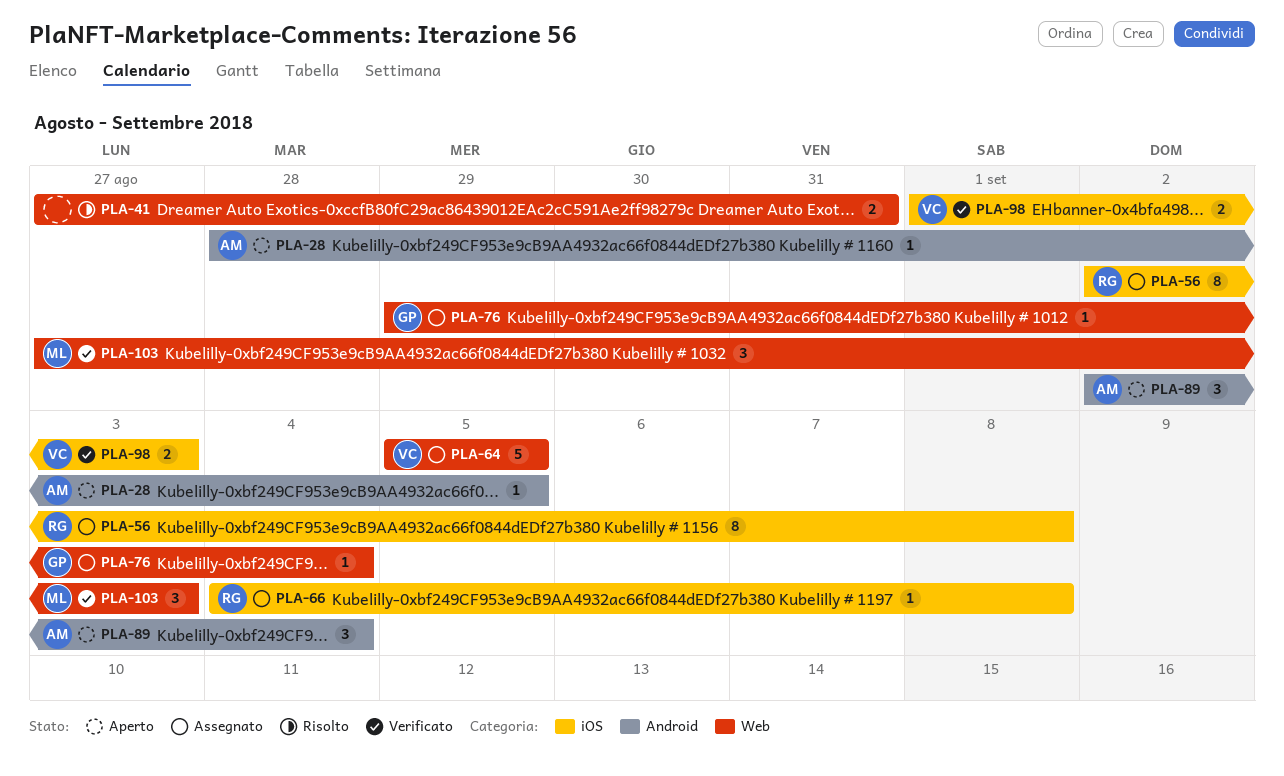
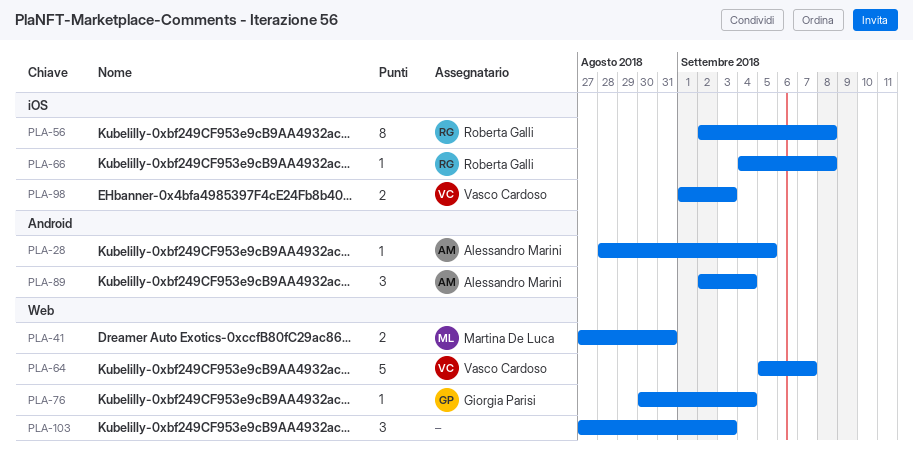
PLA-41, owner: none -> Martina De Luca
PLA-64, due: Sep 5 -> Sep 7
PLA-76, start: Aug 29 -> Aug 30
PLA-103, owner: Martina De Luca -> none

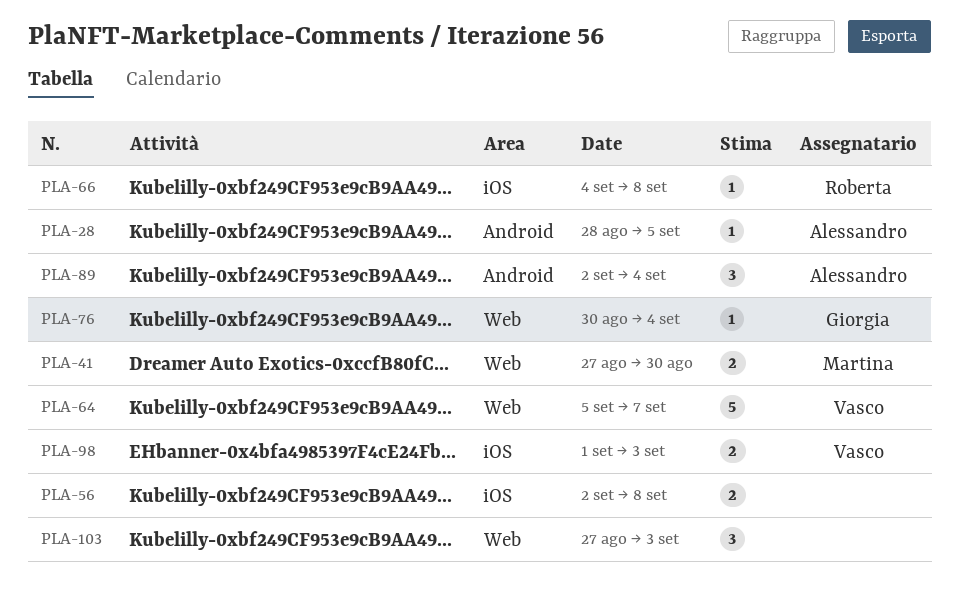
PLA-41, due: Aug 31 -> Aug 30
PLA-56, owner: Roberta Galli -> none
PLA-56, estimate: 8 -> 2

